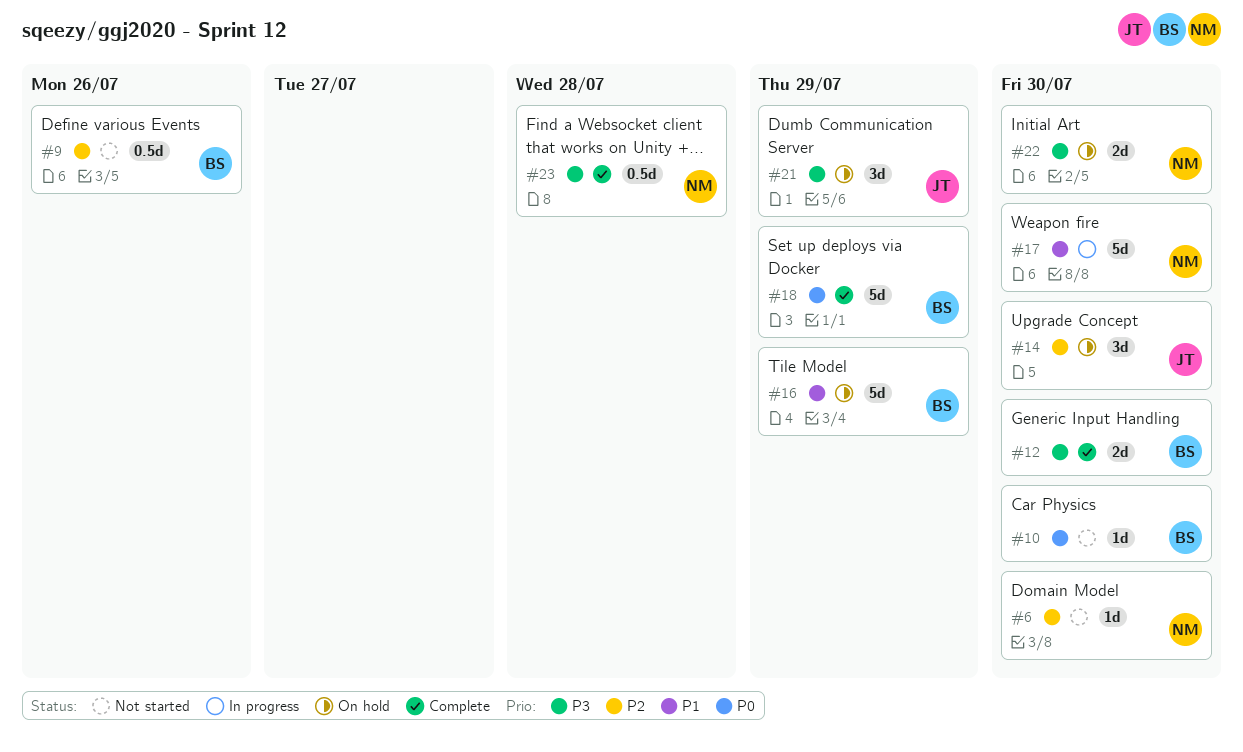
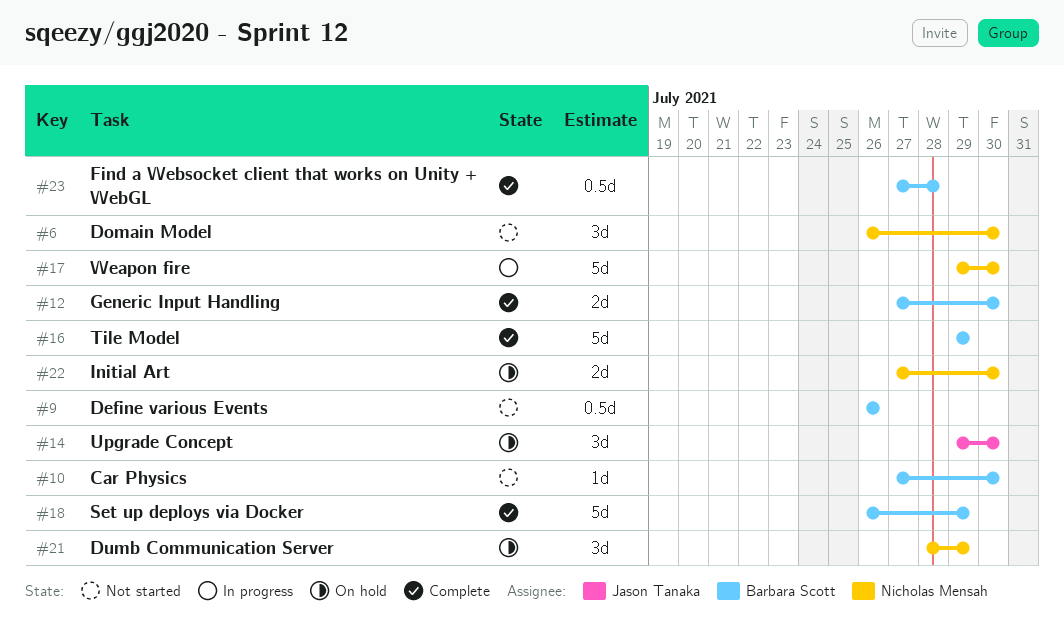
#6, estimate: 1d -> 3d
#16, status: On hold -> Complete
#21, owner: Jason Tanaka -> Nicholas Mensah
#23, owner: Nicholas Mensah -> Barbara Scott

